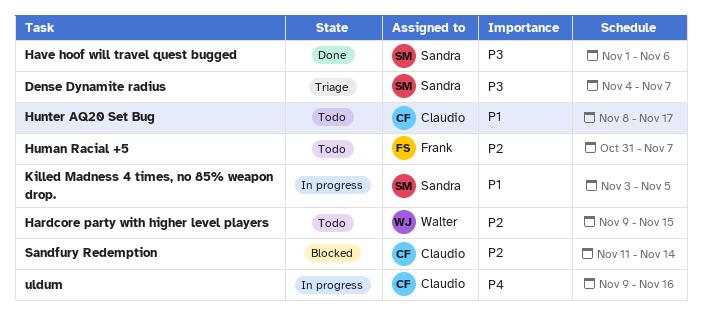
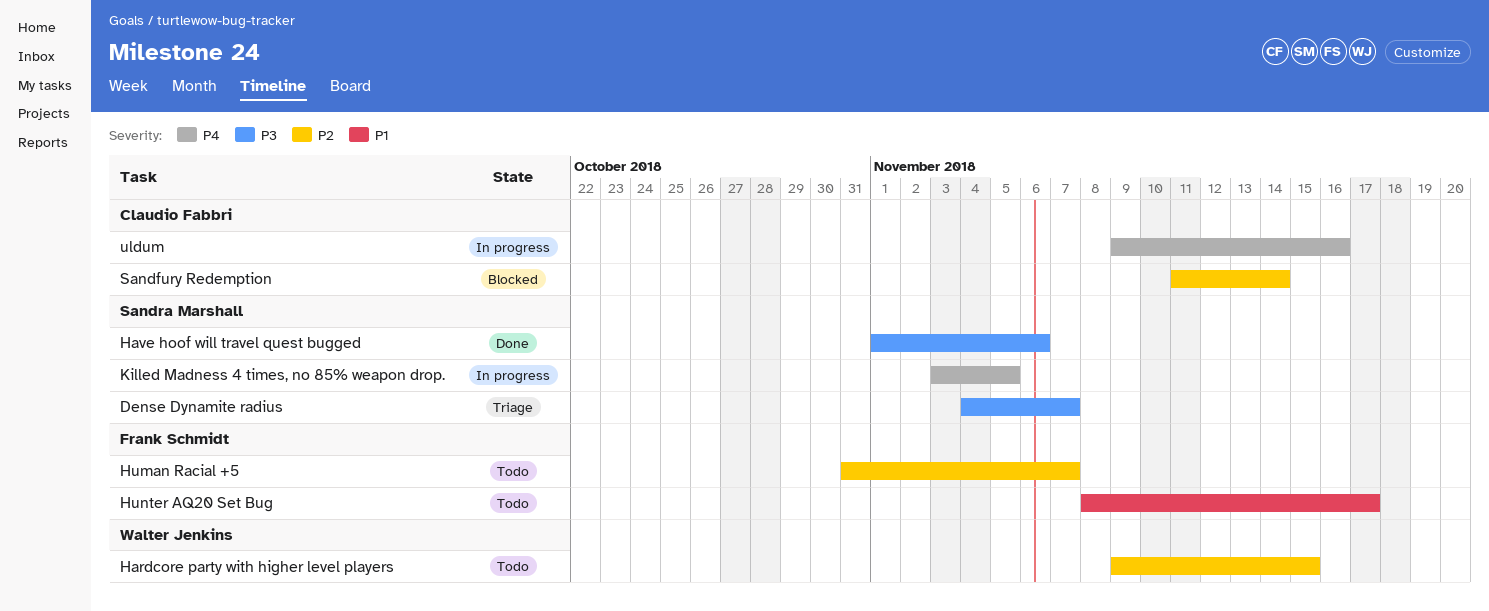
Hunter AQ20 Set Bug, owner: Claudio Fabbri -> Frank Schmidt
Killed Madness 4 times, no 85% weapon drop., priority: P1 -> P4

